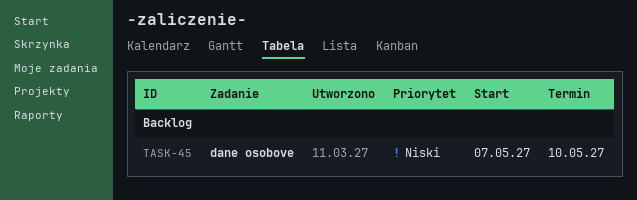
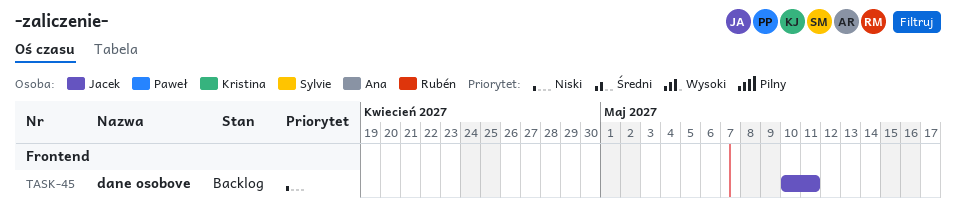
TASK-45, start: May 7 -> May 10
TASK-45, due: May 10 -> May 11

